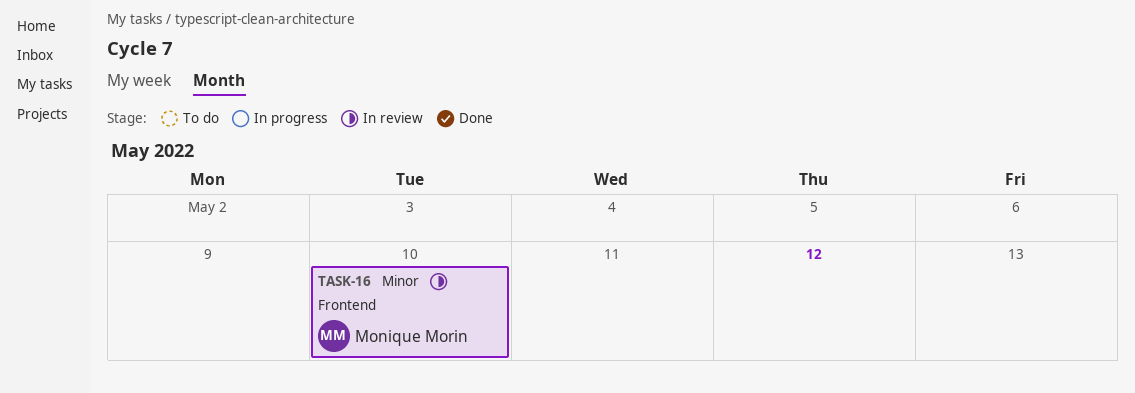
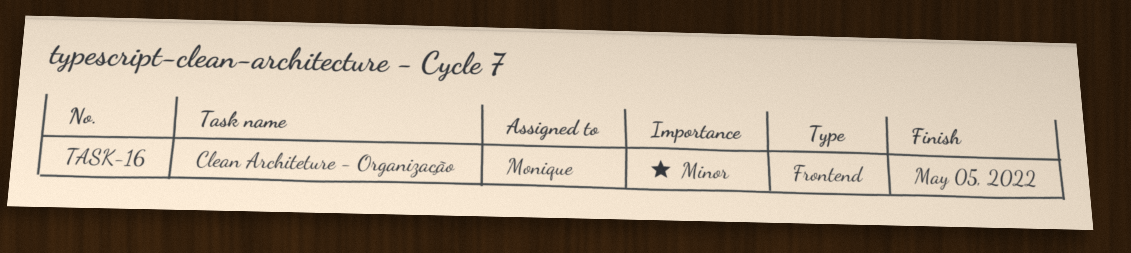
TASK-16, due: May 10 -> May 5

